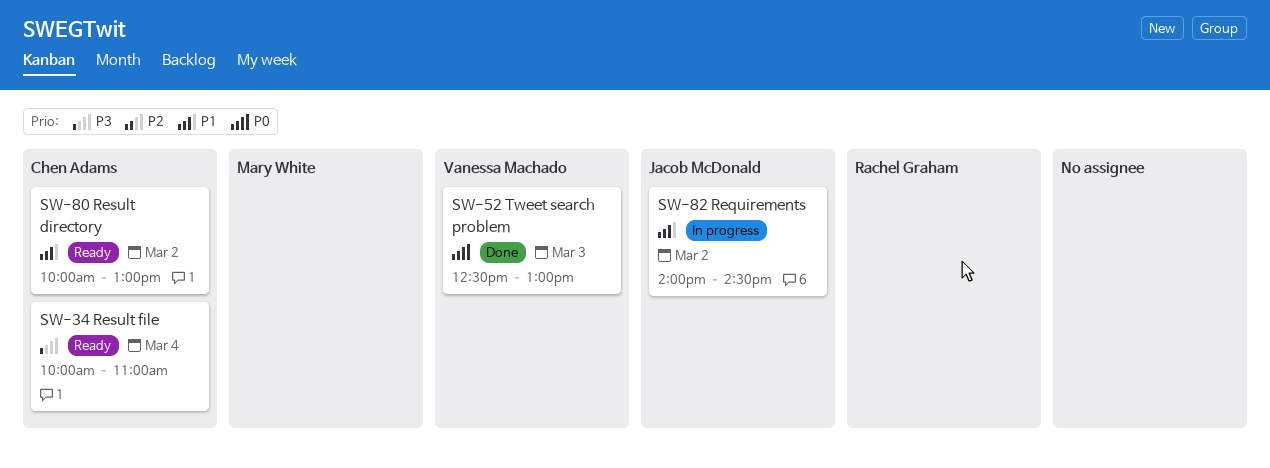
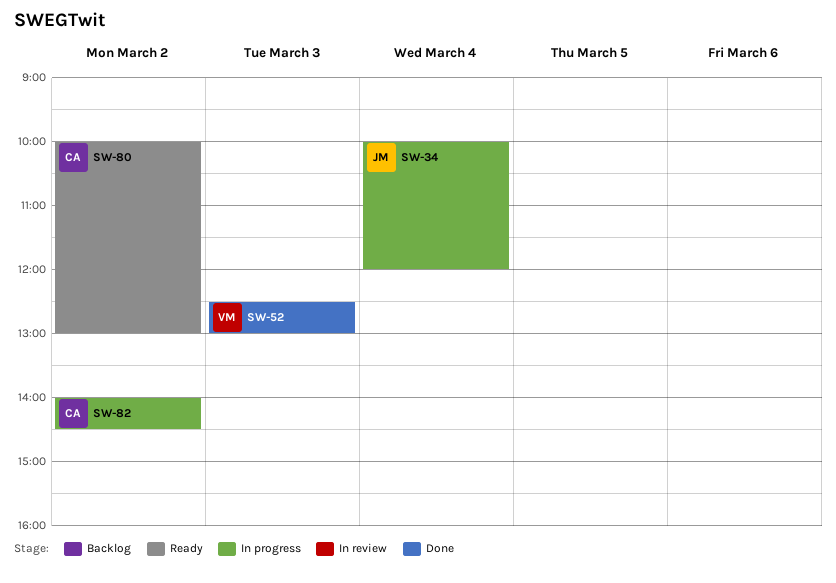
SW-34, status: Ready -> In progress
SW-34, owner: Chen Adams -> Jacob McDonald
SW-34, ends: 11:00 -> 12:00
SW-82, owner: Jacob McDonald -> Chen Adams

